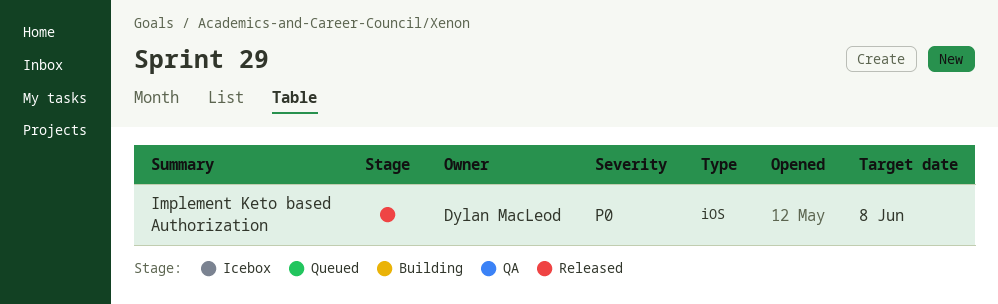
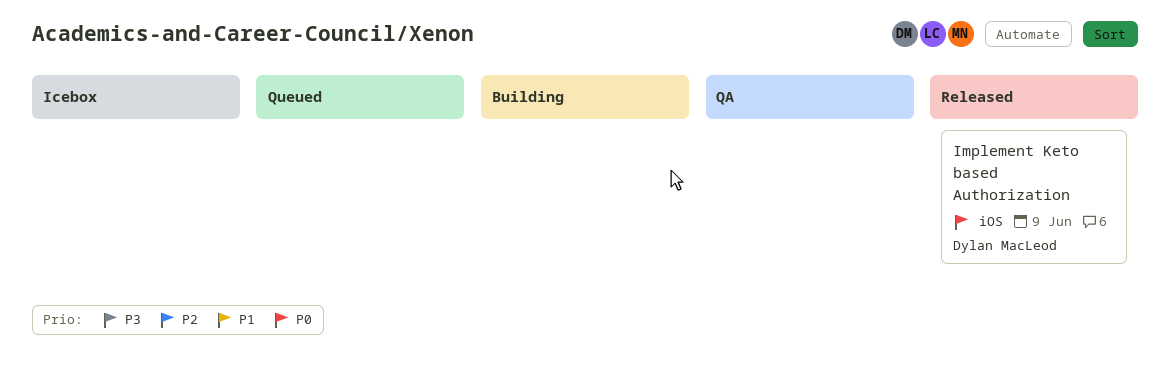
Implement Keto based Authorization, due: Jun 8 -> Jun 9

